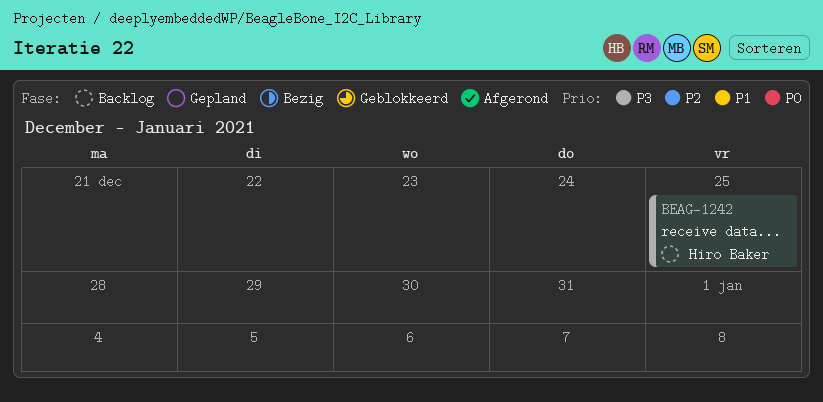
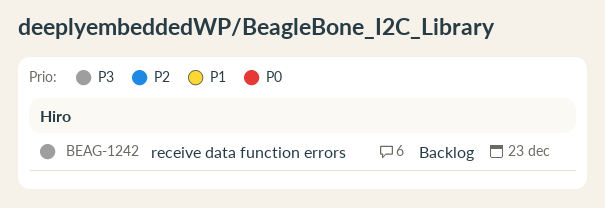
BEAG-1242, due: Dec 25 -> Dec 23

